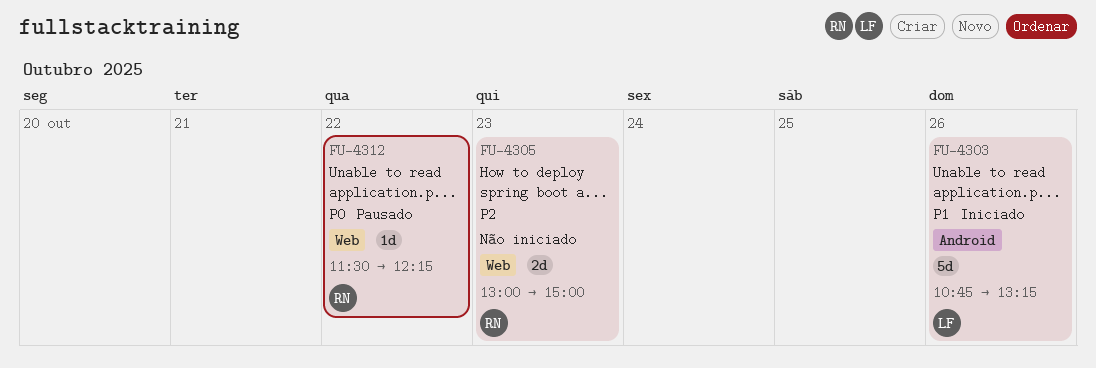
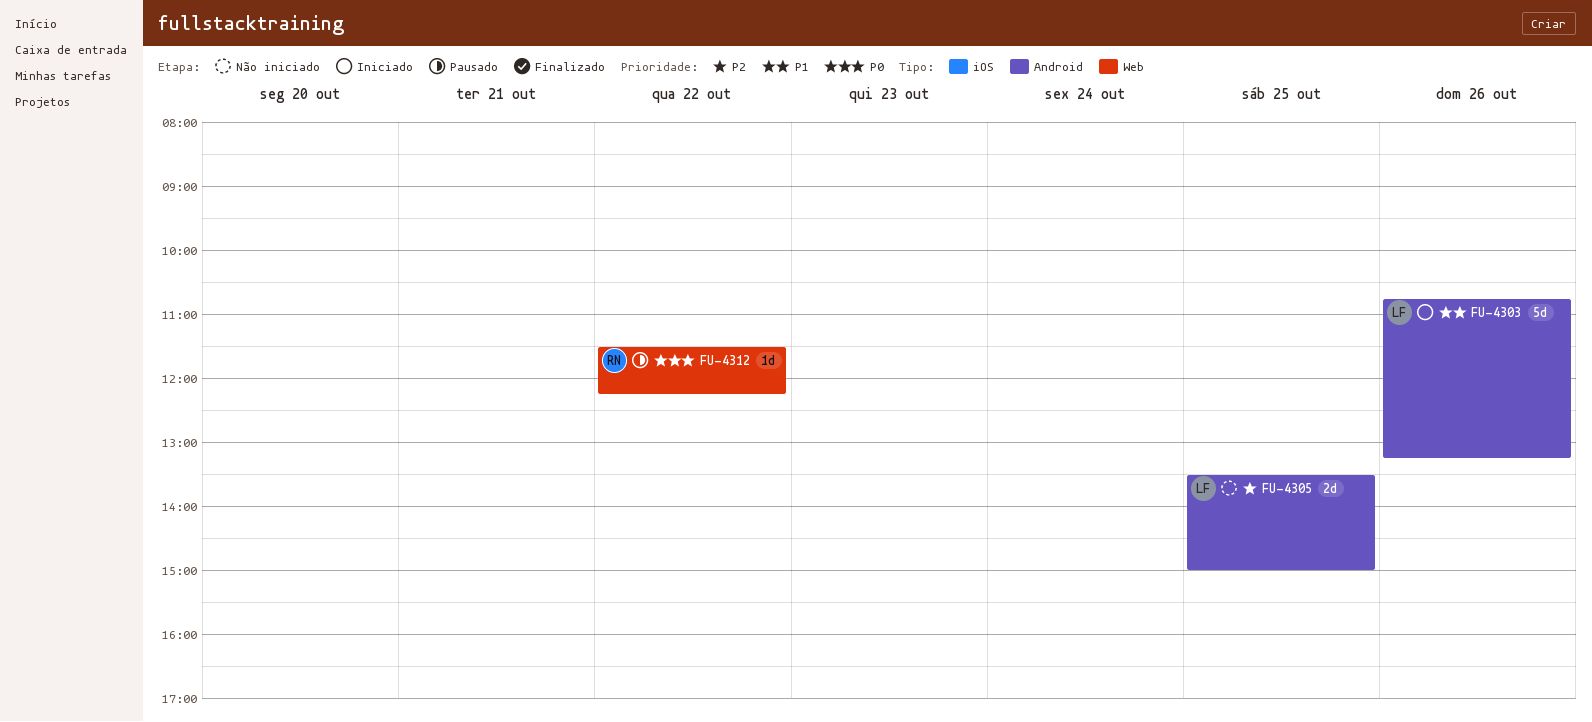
FU-4305, owner: RN -> LF
FU-4305, label: Web -> Android
FU-4305, day: Oct 23 -> Oct 25
FU-4305, begins: 13:00 -> 13:30

